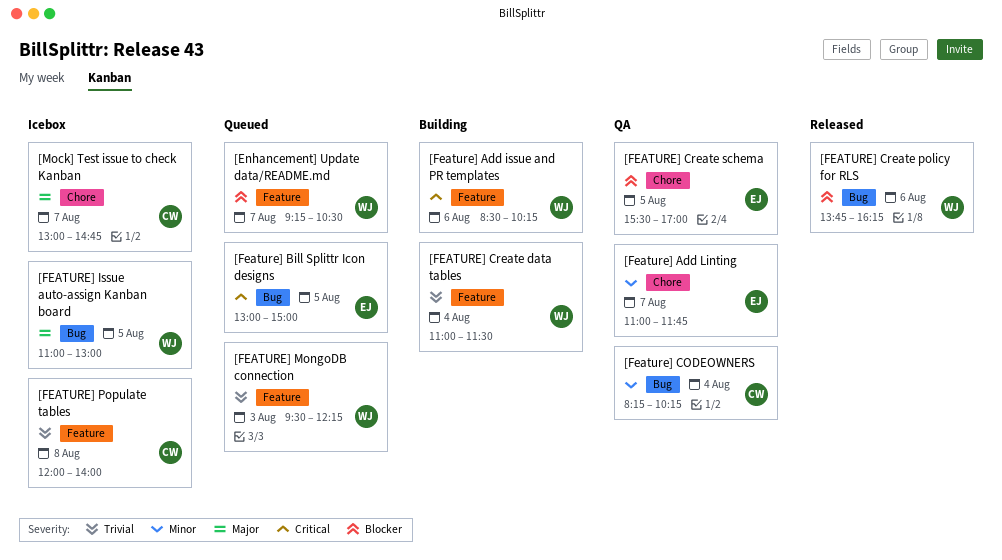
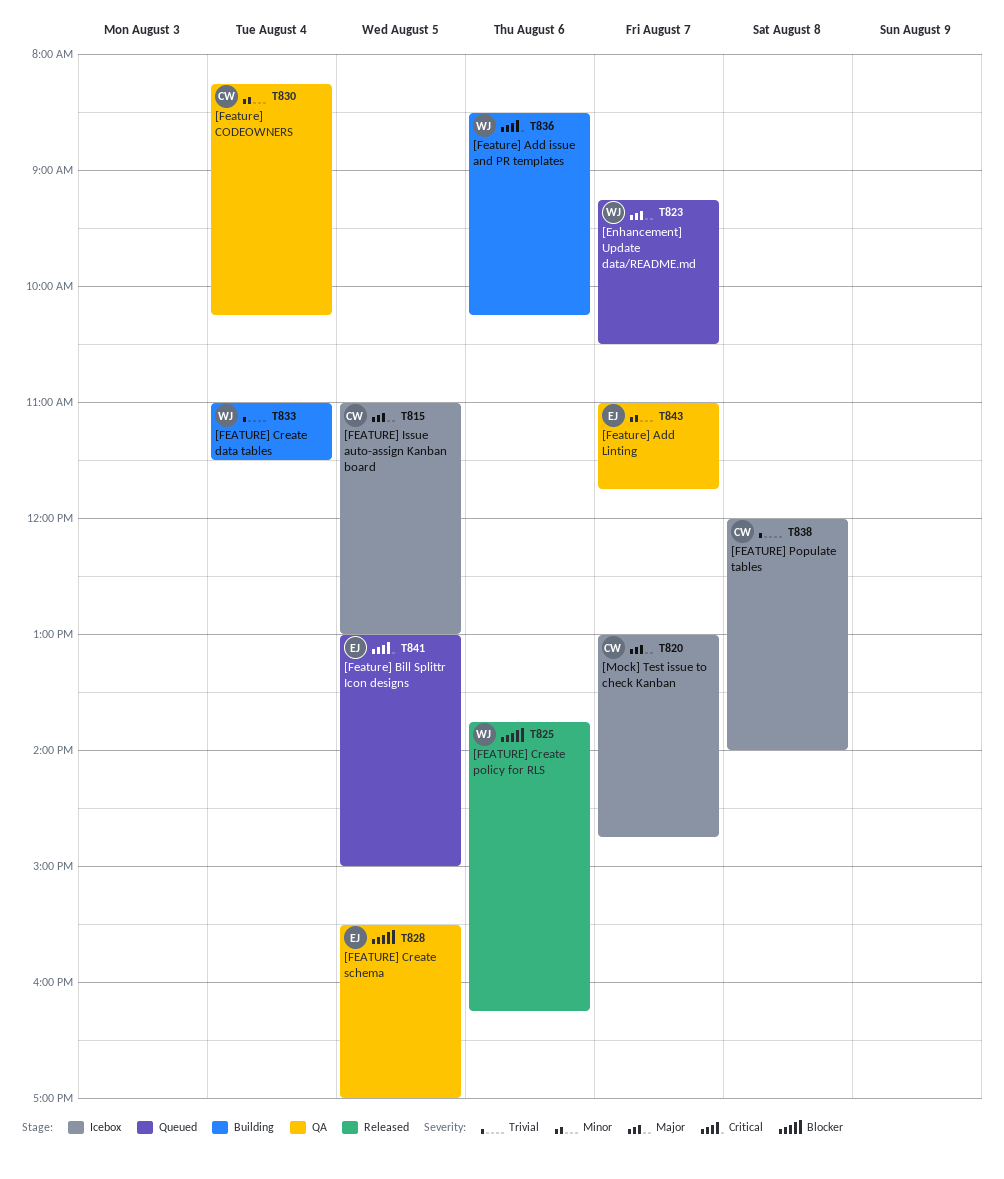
[Enhancement] Update data/README.md, priority: Blocker -> Major
[FEATURE] Issue auto-assign Kanban board, owner: WJ -> CW
[FEATURE] MongoDB connection: present -> none

